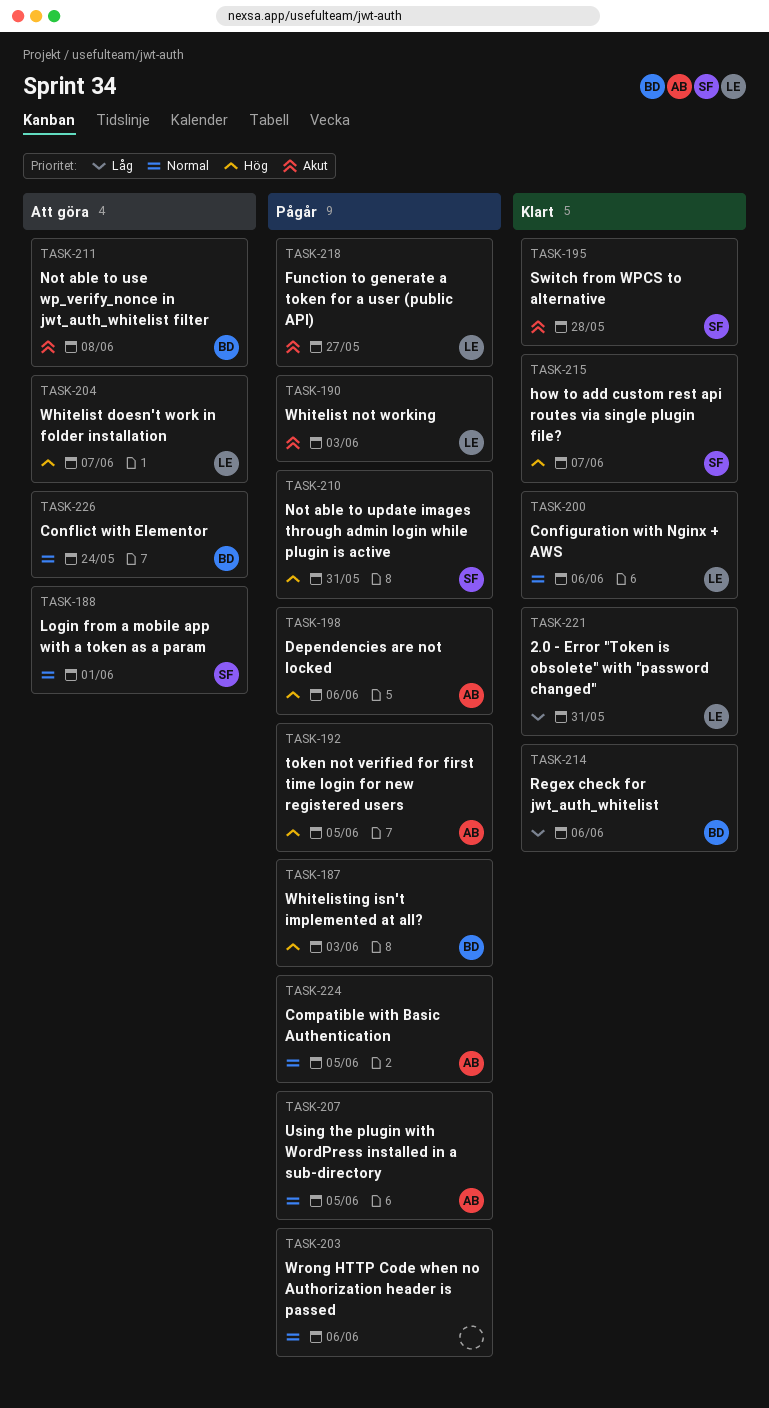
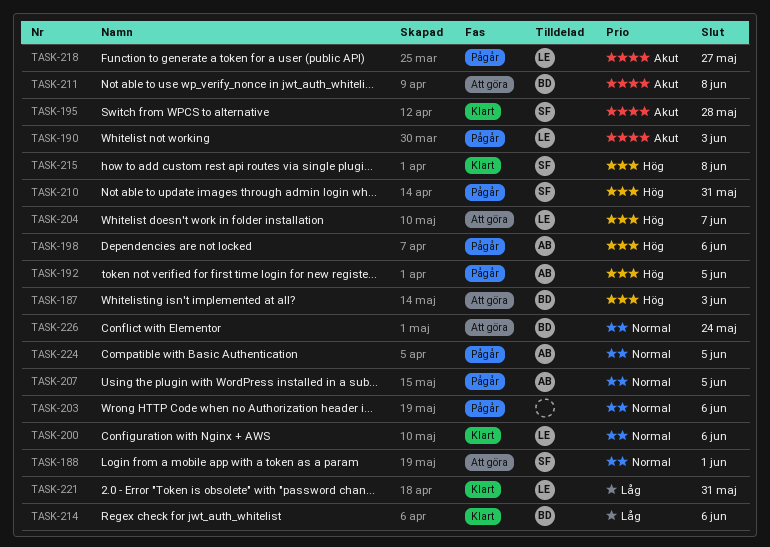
TASK-187, status: Pågår -> Att göra
TASK-215, due: Jun 7 -> Jun 8

